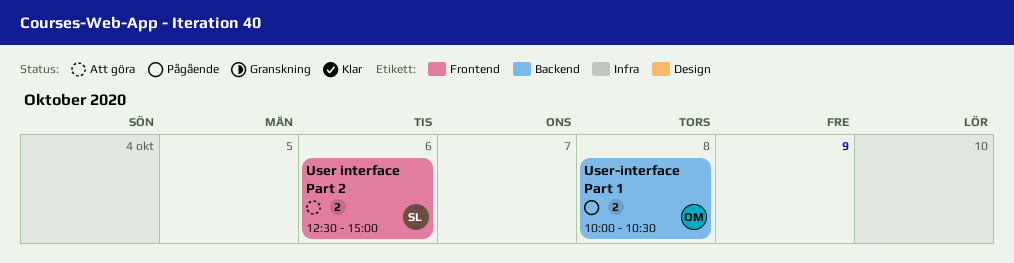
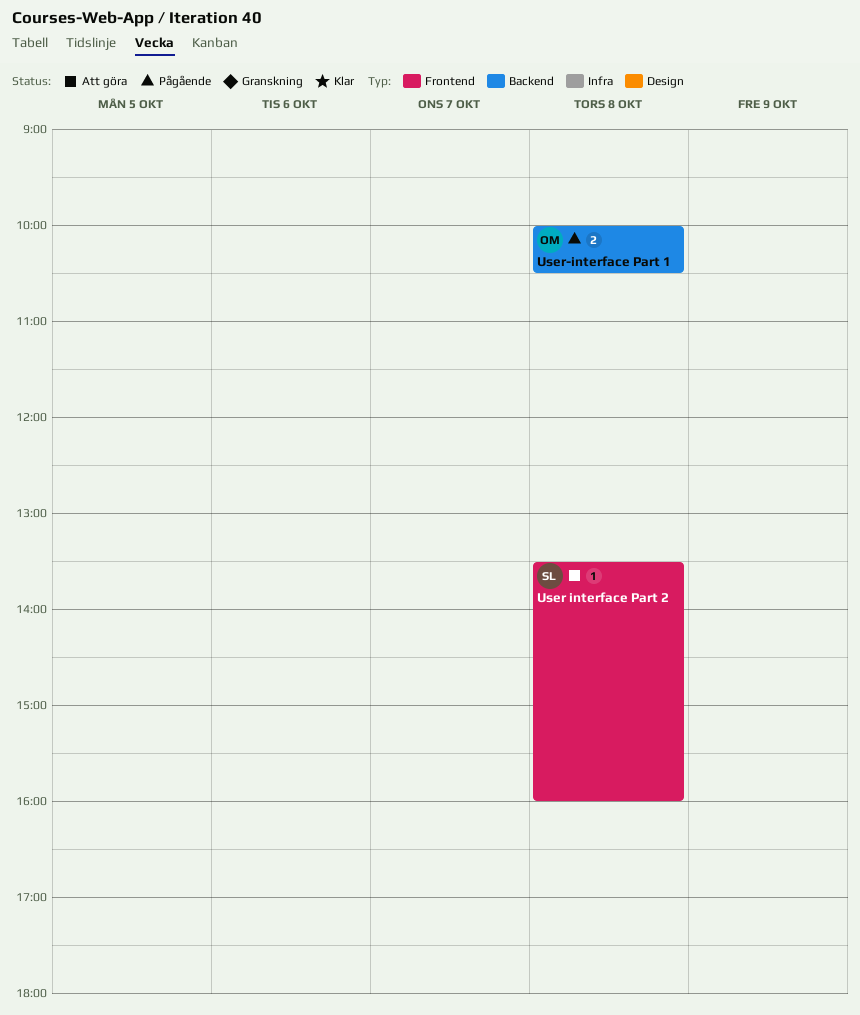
User interface Part 2, estimate: 2 -> 1
User interface Part 2, day: Oct 6 -> Oct 8
User interface Part 2, begins: 12:30 -> 13:30
User interface Part 2, ends: 15:00 -> 16:00

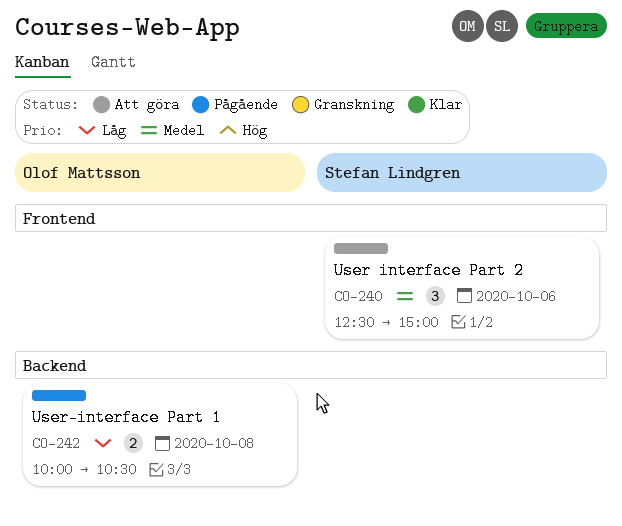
User interface Part 2, estimate: 1 -> 3
User interface Part 2, day: Oct 8 -> Oct 6
User interface Part 2, begins: 13:30 -> 12:30
User interface Part 2, ends: 16:00 -> 15:00

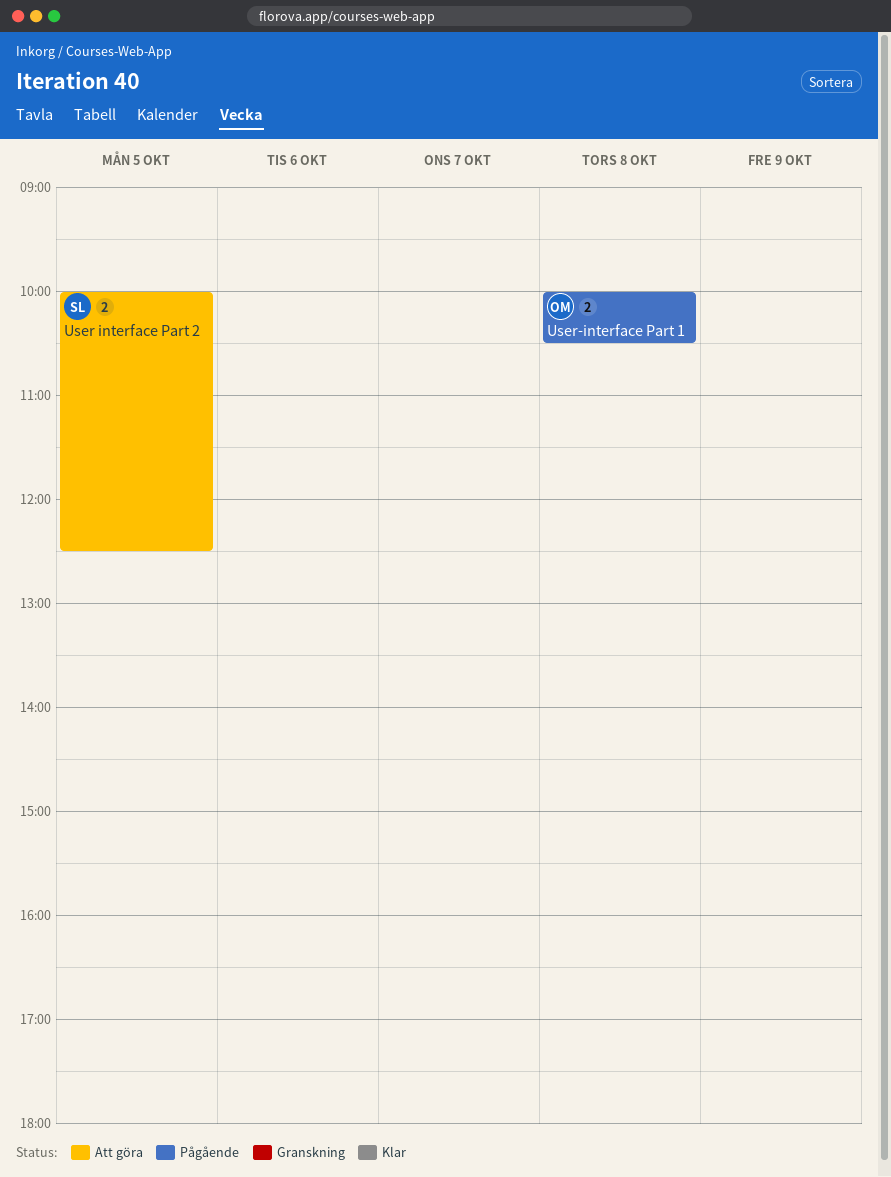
User interface Part 2, estimate: 3 -> 2
User interface Part 2, day: Oct 6 -> Oct 5
User interface Part 2, begins: 12:30 -> 10:00
User interface Part 2, ends: 15:00 -> 12:30

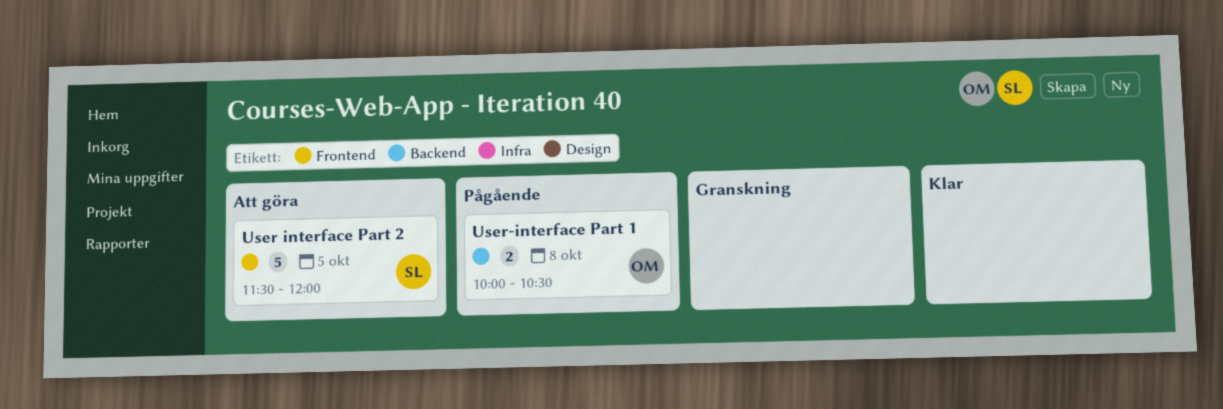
User interface Part 2, estimate: 2 -> 5
User interface Part 2, begins: 10:00 -> 11:30
User interface Part 2, ends: 12:30 -> 12:00

